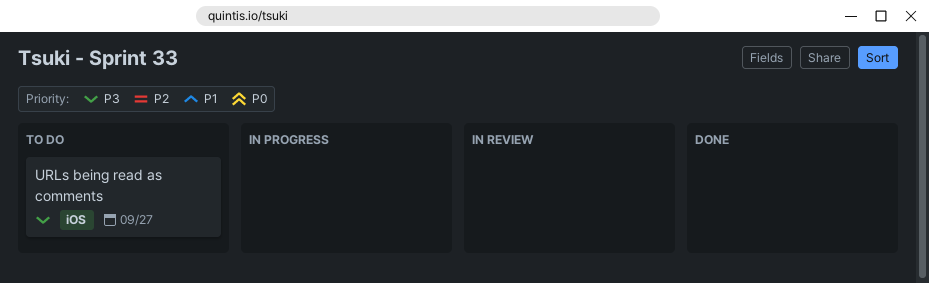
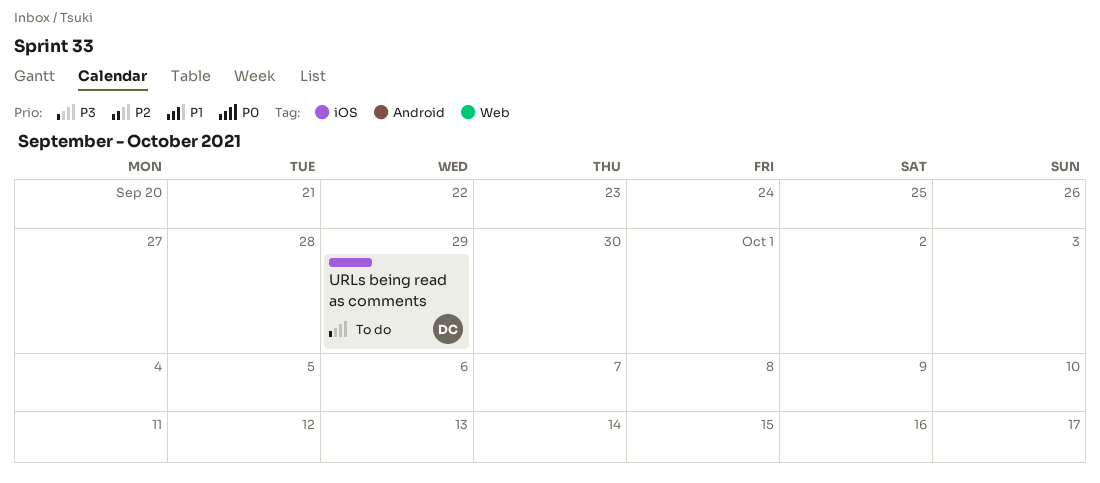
URLs being read as comments, due: Sep 27 -> Sep 29

